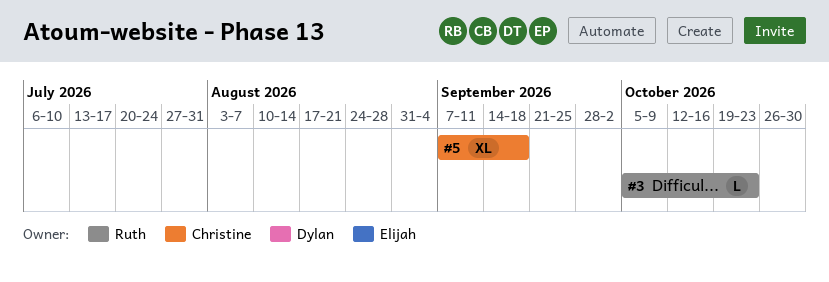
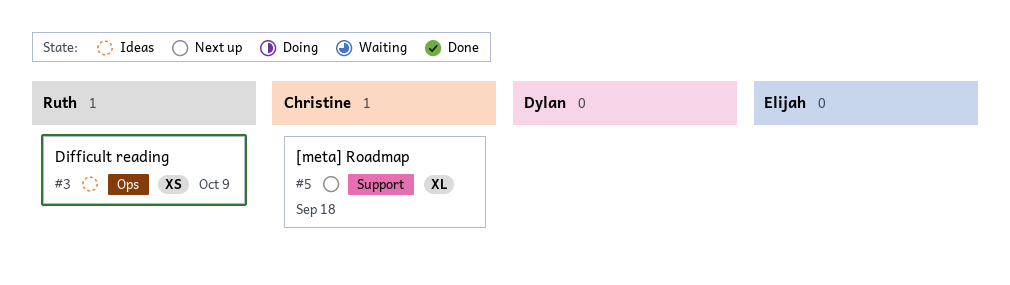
#3, estimate: L -> XS
#3, due: Oct 23 -> Oct 9

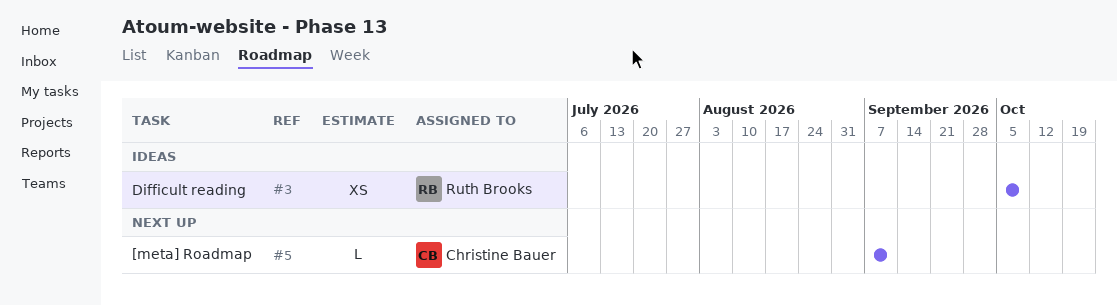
#5, estimate: XL -> L
#5, due: Sep 18 -> Sep 11

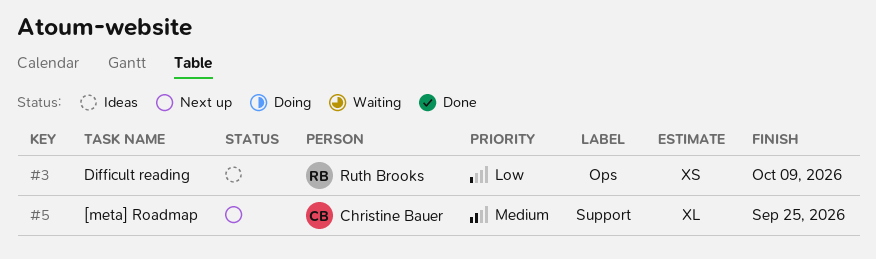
#5, estimate: L -> XL
#5, due: Sep 11 -> Sep 25

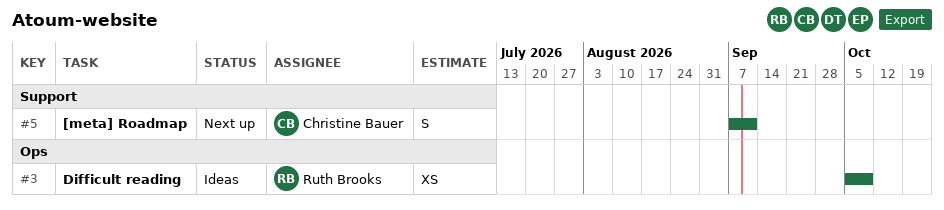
#5, estimate: XL -> S
#5, due: Sep 25 -> Sep 11

